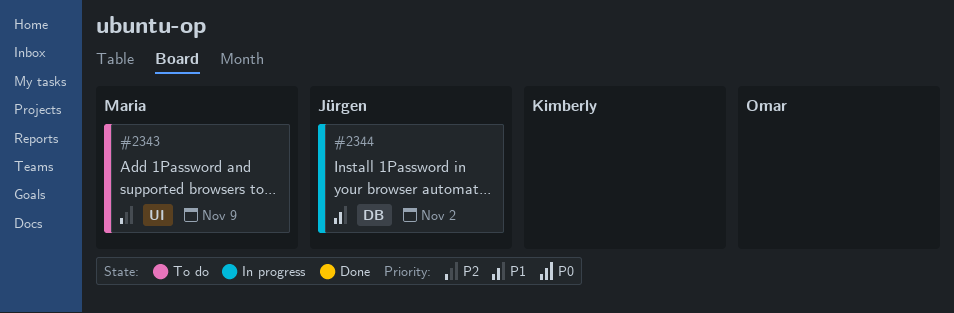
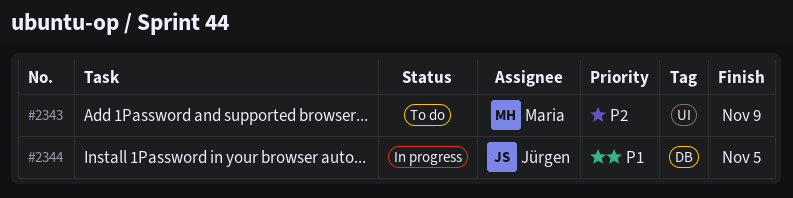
#2344, due: Nov 2 -> Nov 5

